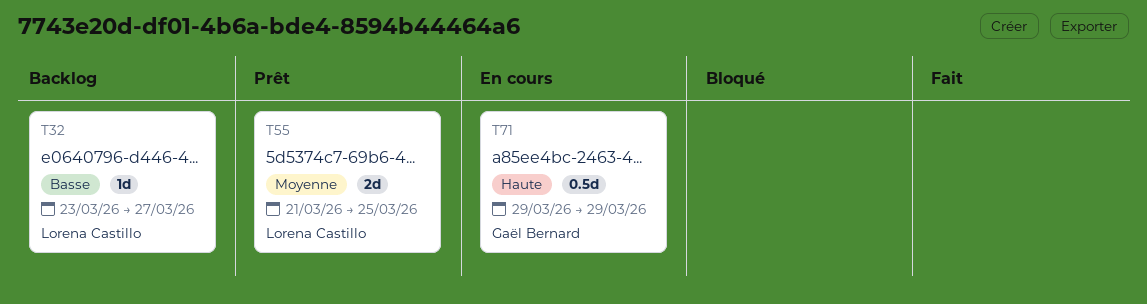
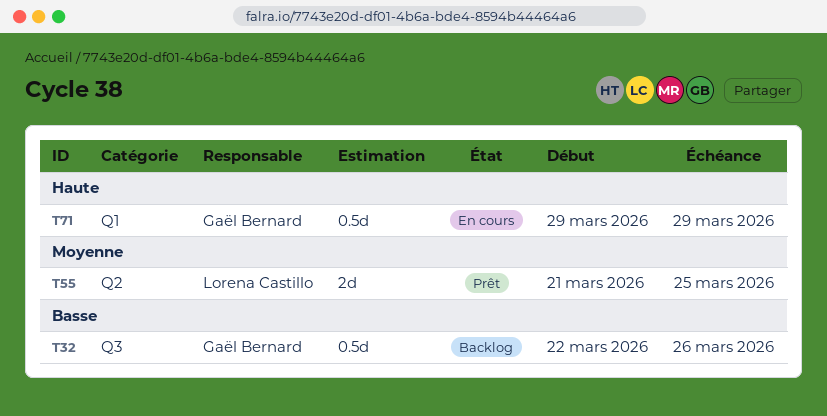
T32, owner: Lorena Castillo -> Gaël Bernard
T32, estimate: 1d -> 0.5d
T32, start: Mar 23 -> Mar 22
T32, due: Mar 27 -> Mar 26

